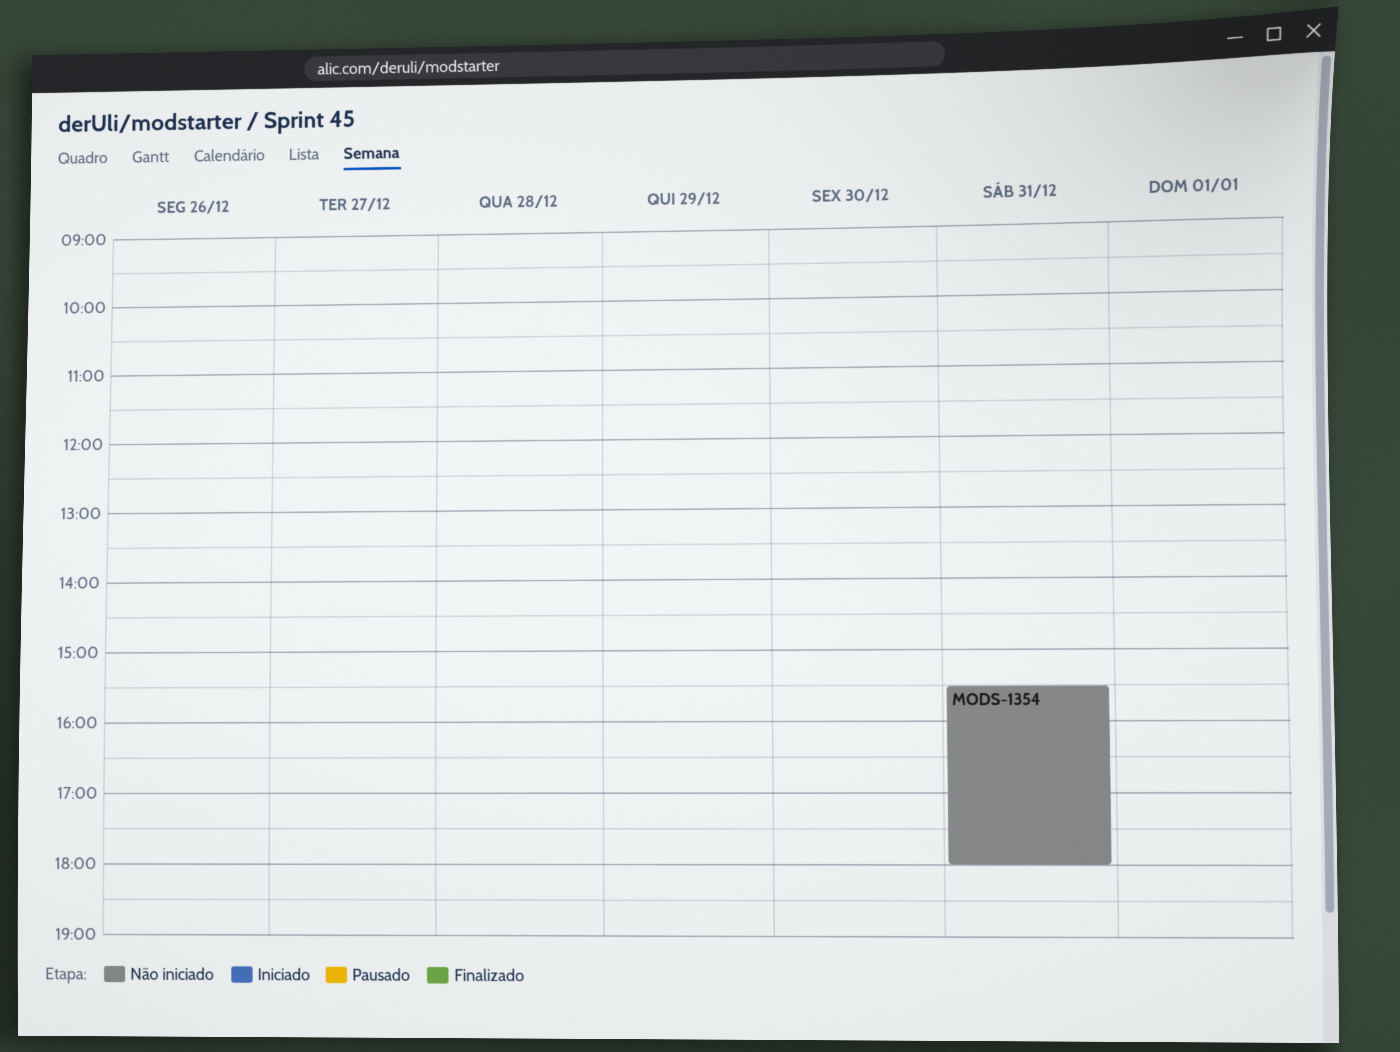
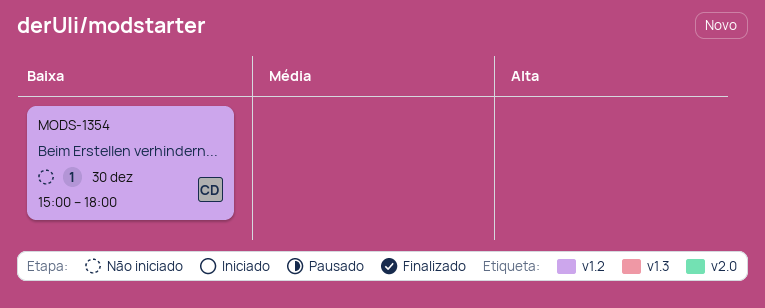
MODS-1354, day: Dec 31 -> Dec 30
MODS-1354, begins: 15:30 -> 15:00

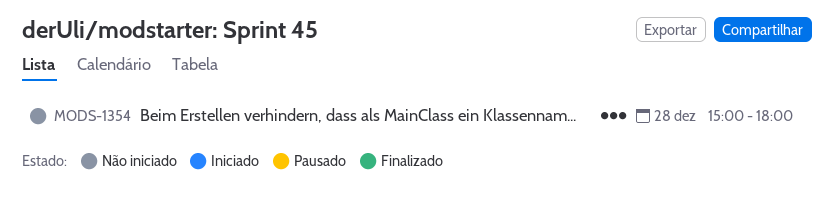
MODS-1354, estimate: 1 -> 3
MODS-1354, day: Dec 30 -> Dec 28

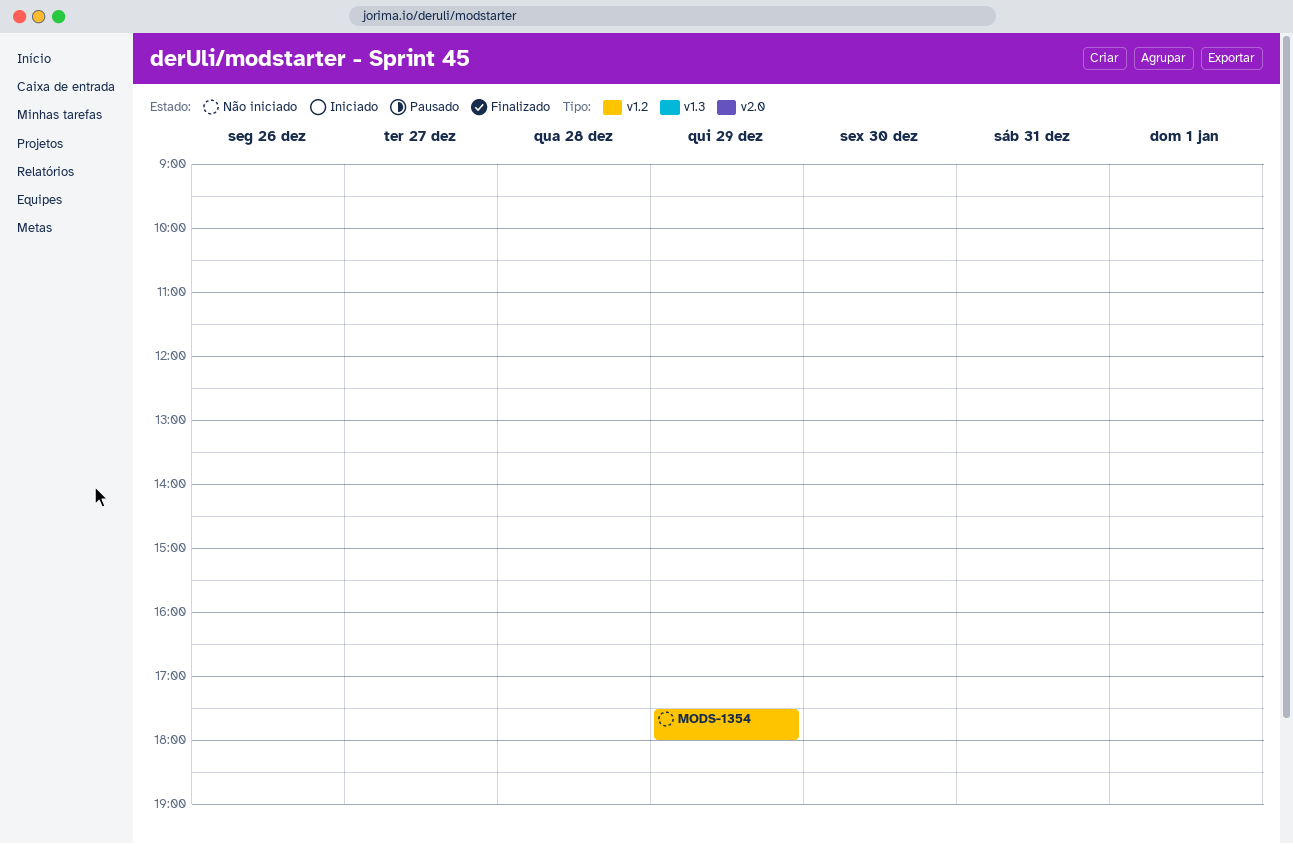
MODS-1354, day: Dec 28 -> Dec 29
MODS-1354, begins: 15:00 -> 17:30

